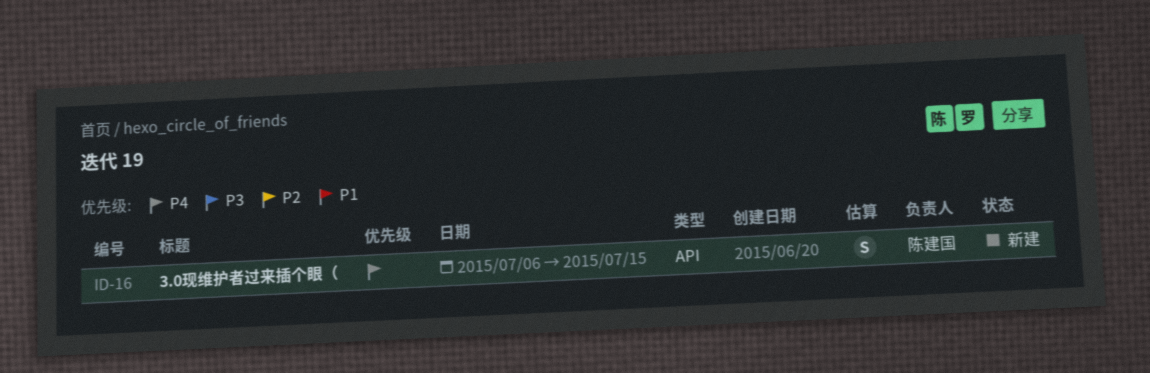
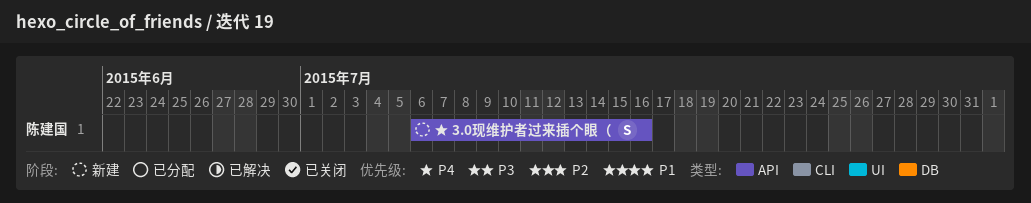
3.0现维护者过来插个眼（, due: Jul 15 -> Jul 16

